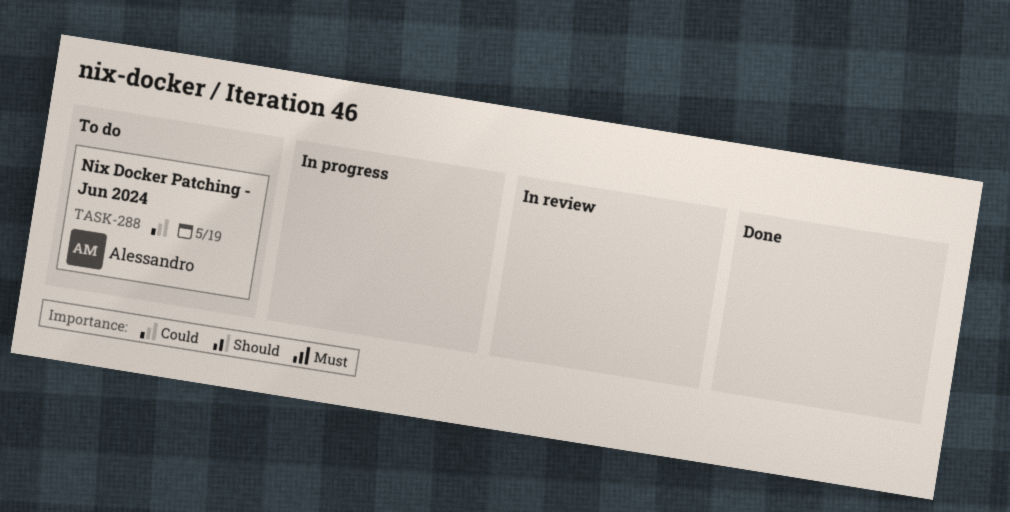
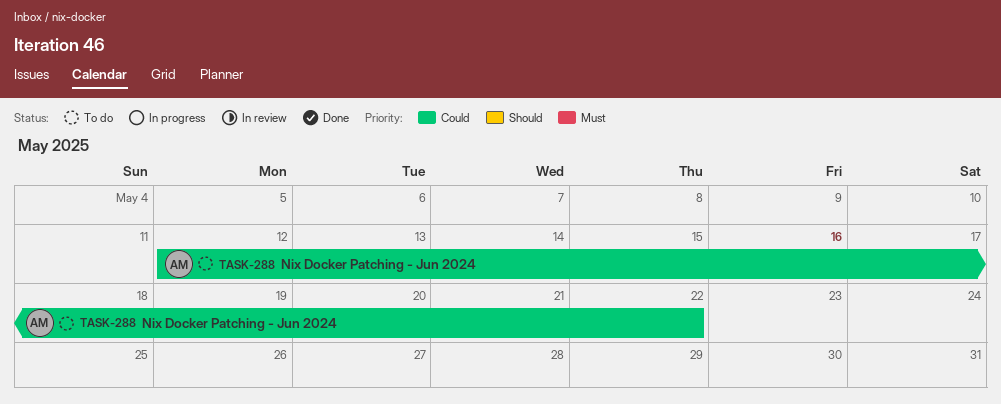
TASK-288, due: May 19 -> May 22

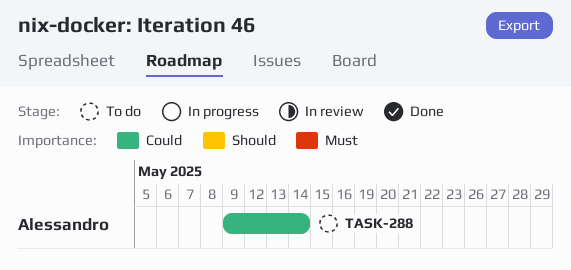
TASK-288, start: May 12 -> May 9
TASK-288, due: May 22 -> May 14

